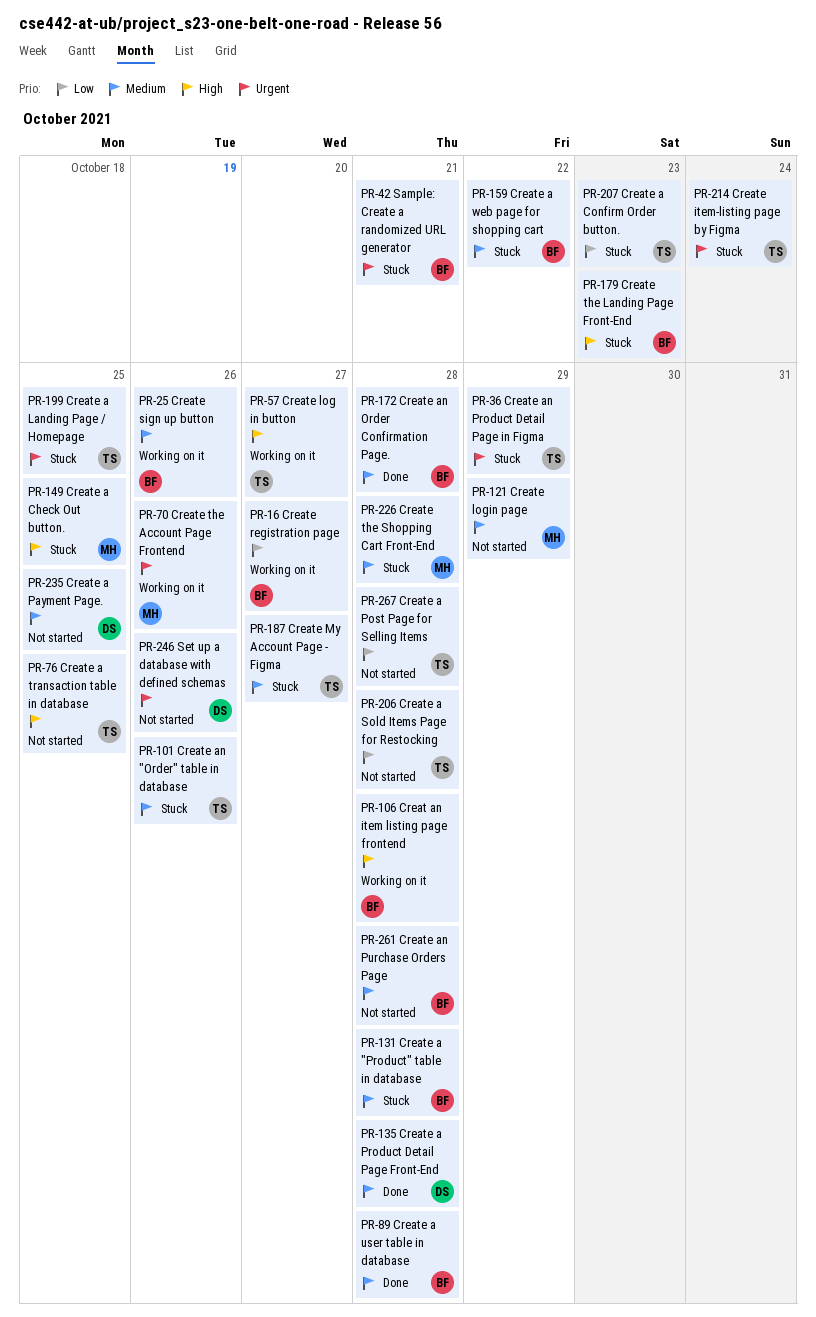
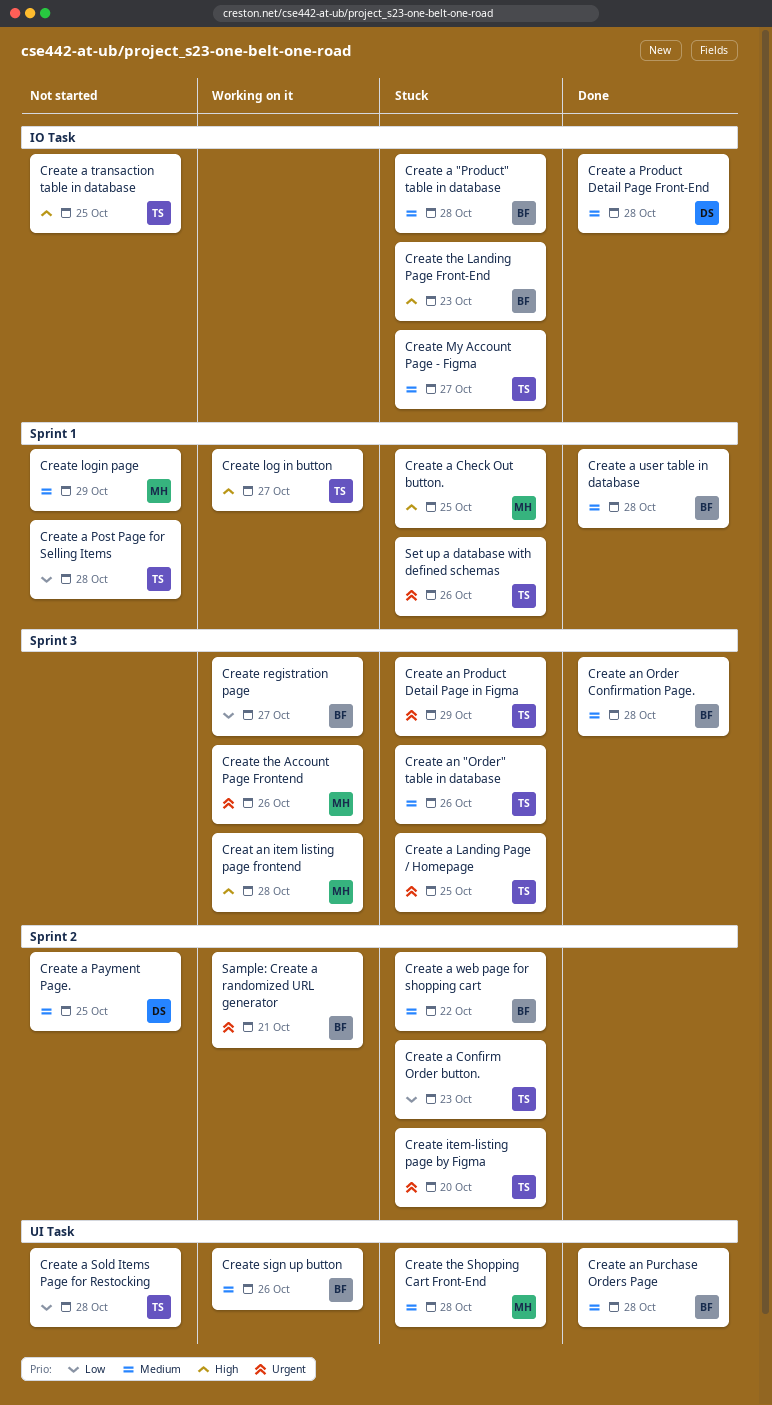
Creat an item listing page frontend, owner: BF -> MH
Create an Purchase Orders Page, status: Not started -> Done
Create item-listing page by Figma, due: Oct 24 -> Oct 20
Sample: Create a randomized URL generator, status: Stuck -> Working on it
Set up a database with defined schemas, status: Not started -> Stuck
Set up a database with defined schemas, owner: DS -> TS

